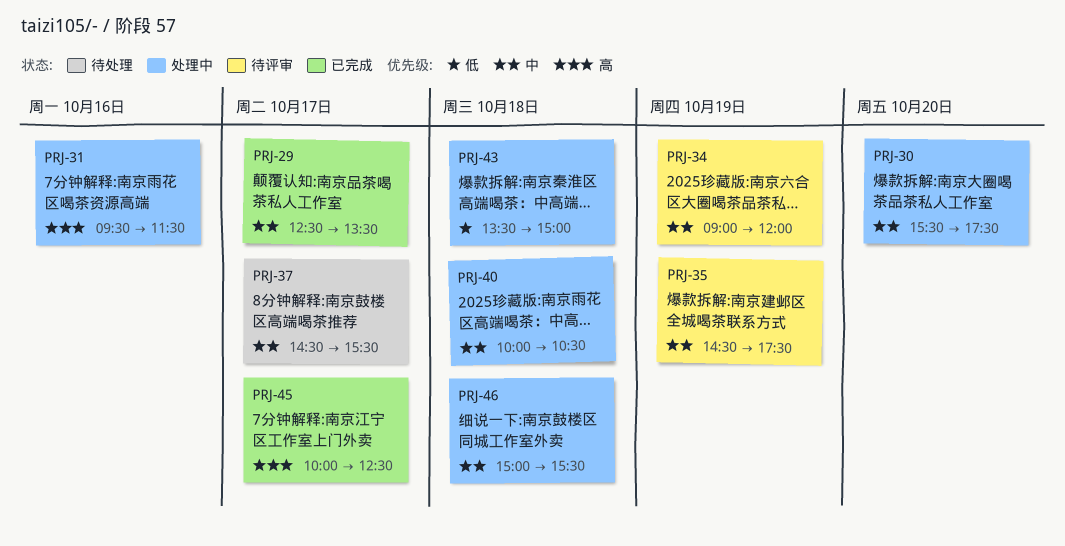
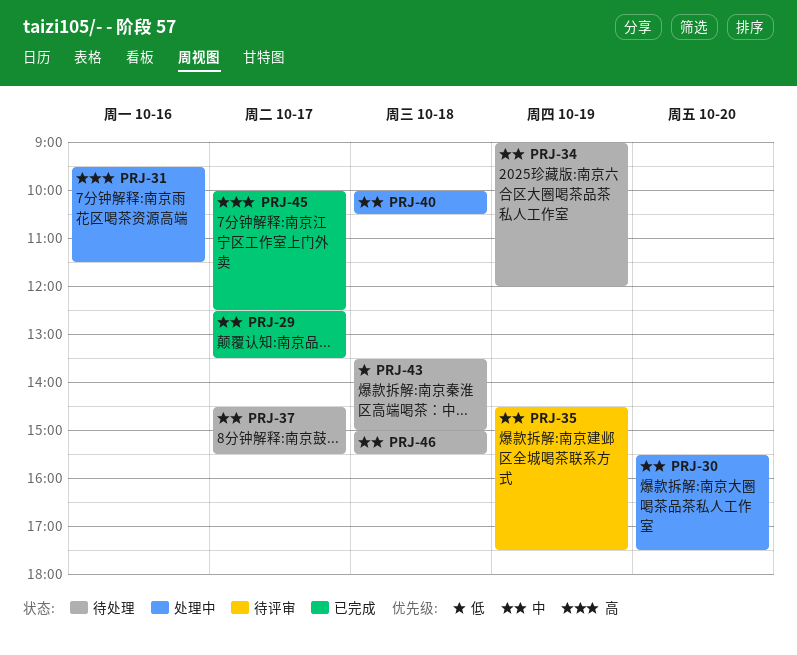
PRJ-34, status: 待评审 -> 待处理
PRJ-43, status: 处理中 -> 待处理
PRJ-46, status: 处理中 -> 待处理

